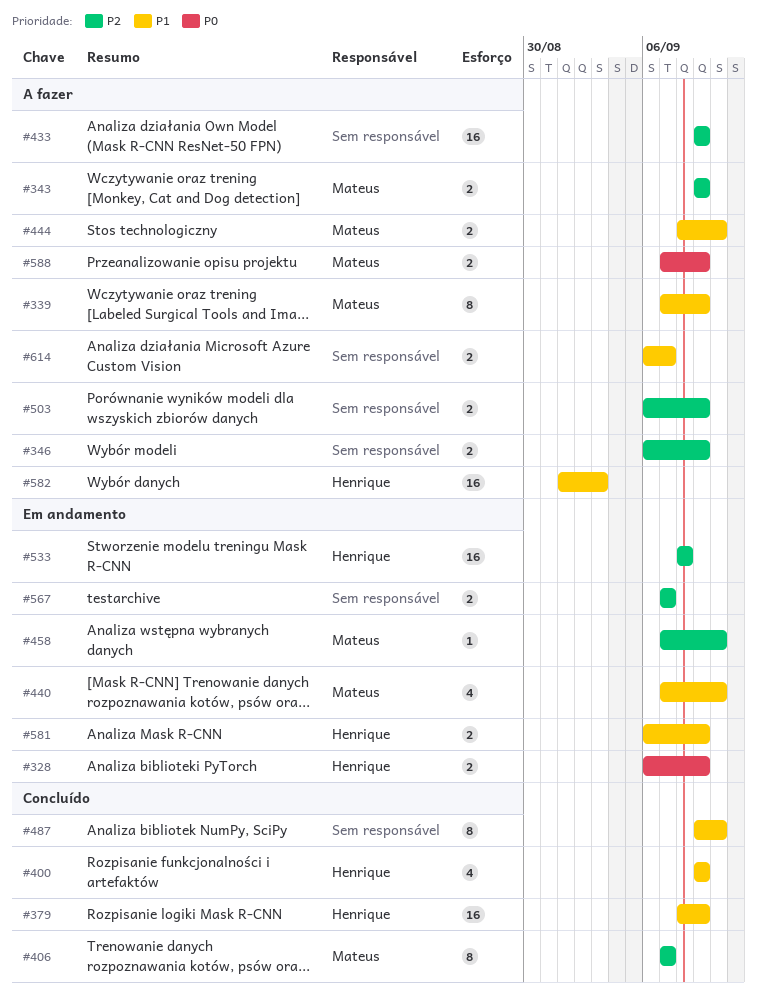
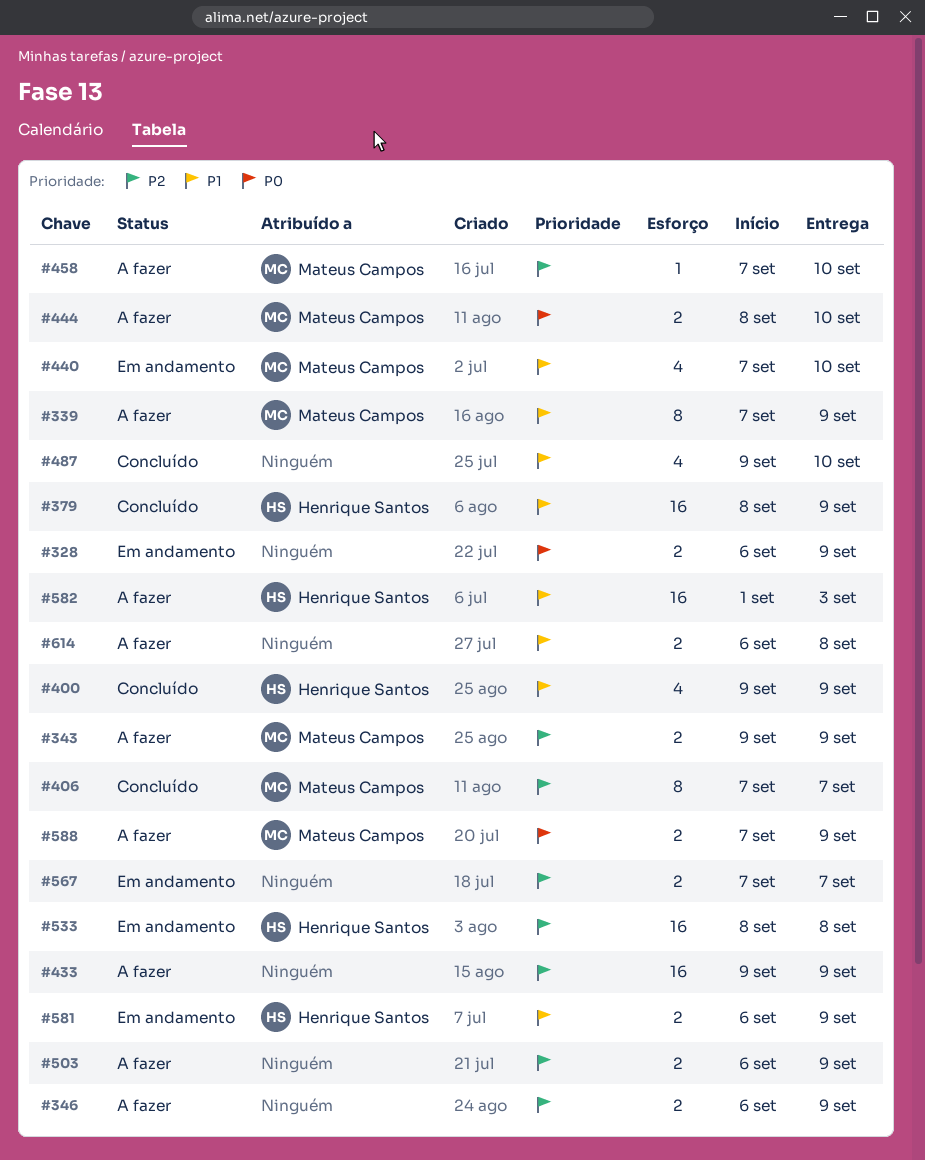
#328, owner: Henrique Santos -> none
#444, priority: P1 -> P0
#458, status: Em andamento -> A fazer
#487, estimate: 8 -> 4
#614, due: Sep 7 -> Sep 8

